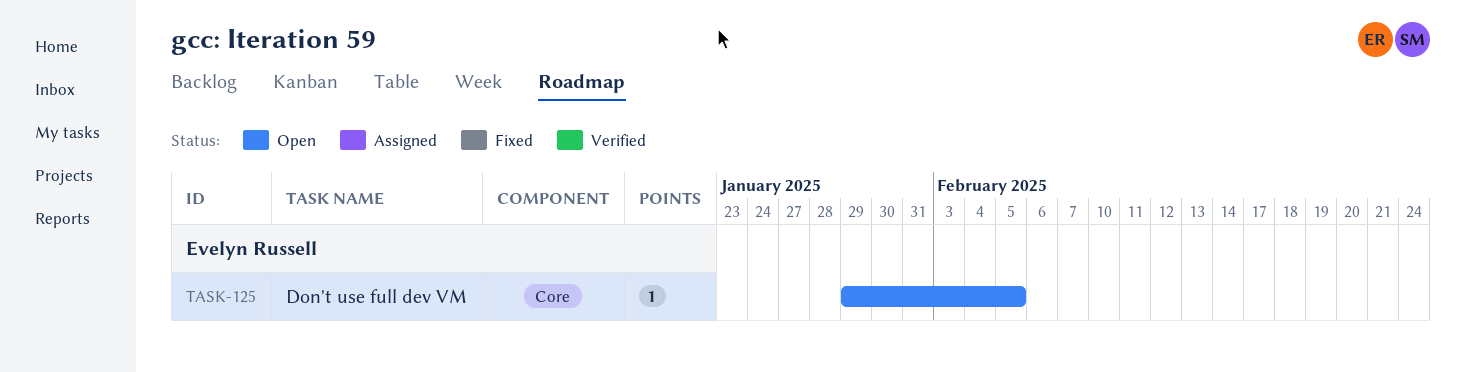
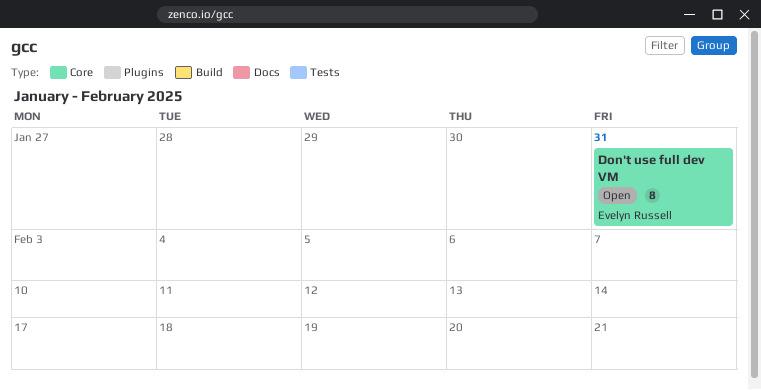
Don't use full dev VM, estimate: 1 -> 8
Don't use full dev VM, due: Feb 5 -> Jan 31

